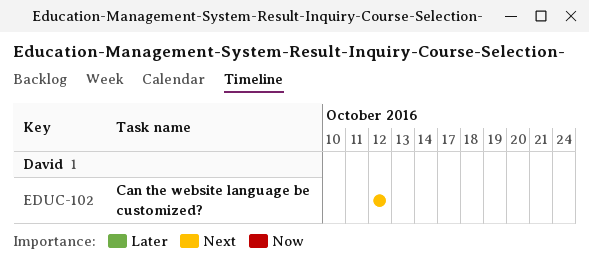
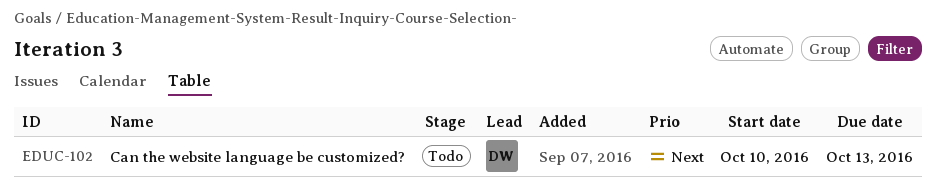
EDUC-102, start: Oct 12 -> Oct 10
EDUC-102, due: Oct 12 -> Oct 13

